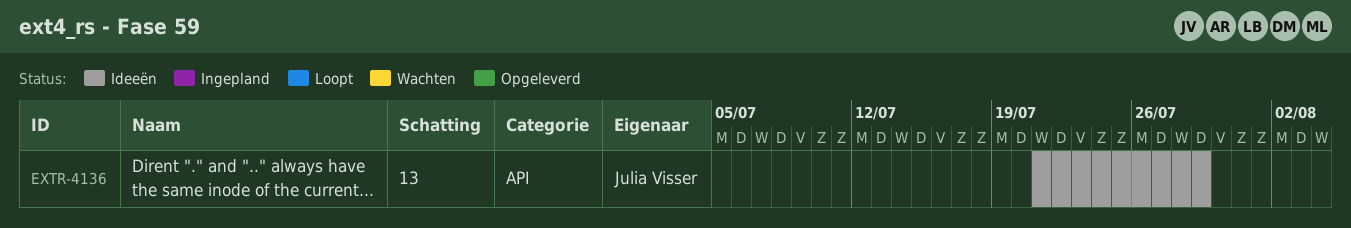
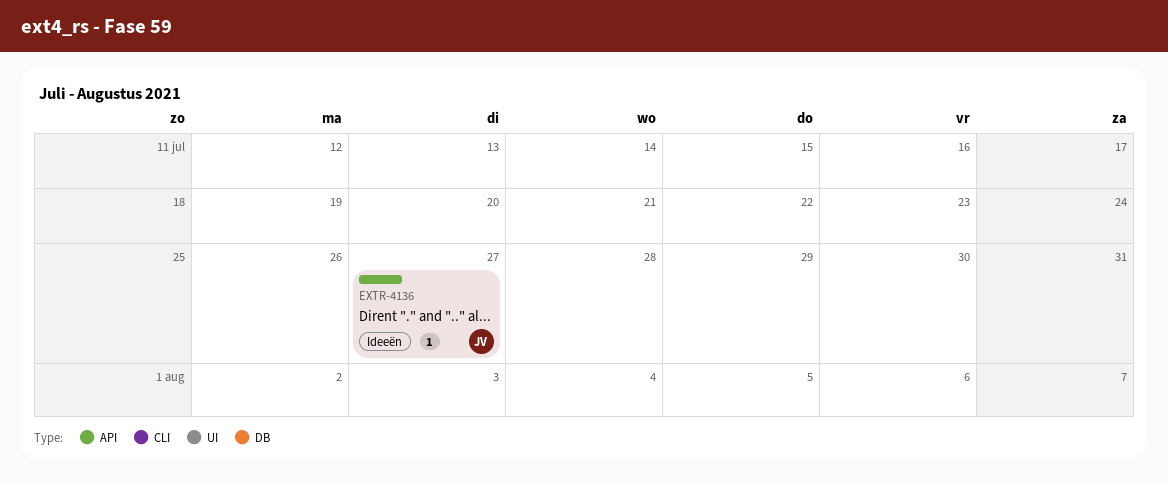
EXTR-4136, estimate: 13 -> 1
EXTR-4136, due: Jul 29 -> Jul 27

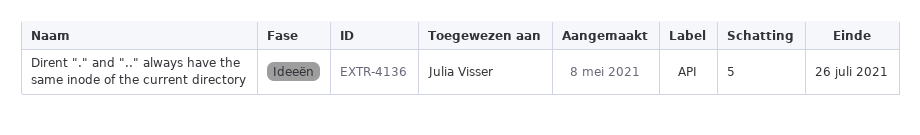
EXTR-4136, estimate: 1 -> 5
EXTR-4136, due: Jul 27 -> Jul 26

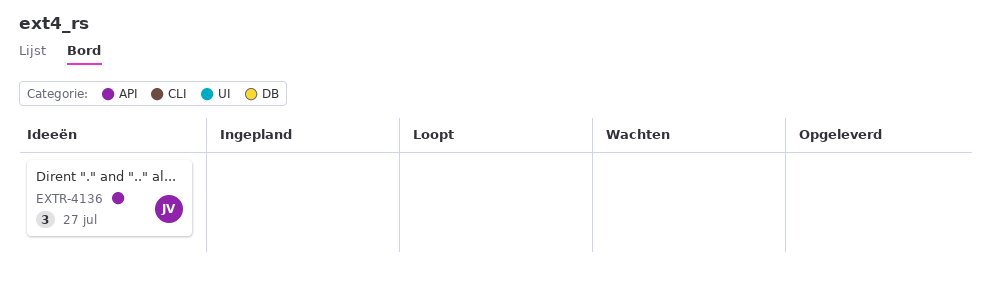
EXTR-4136, estimate: 5 -> 3
EXTR-4136, due: Jul 26 -> Jul 27

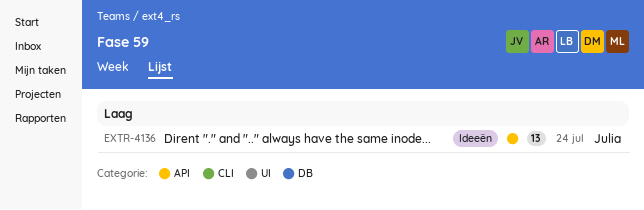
EXTR-4136, estimate: 3 -> 13
EXTR-4136, due: Jul 27 -> Jul 24

